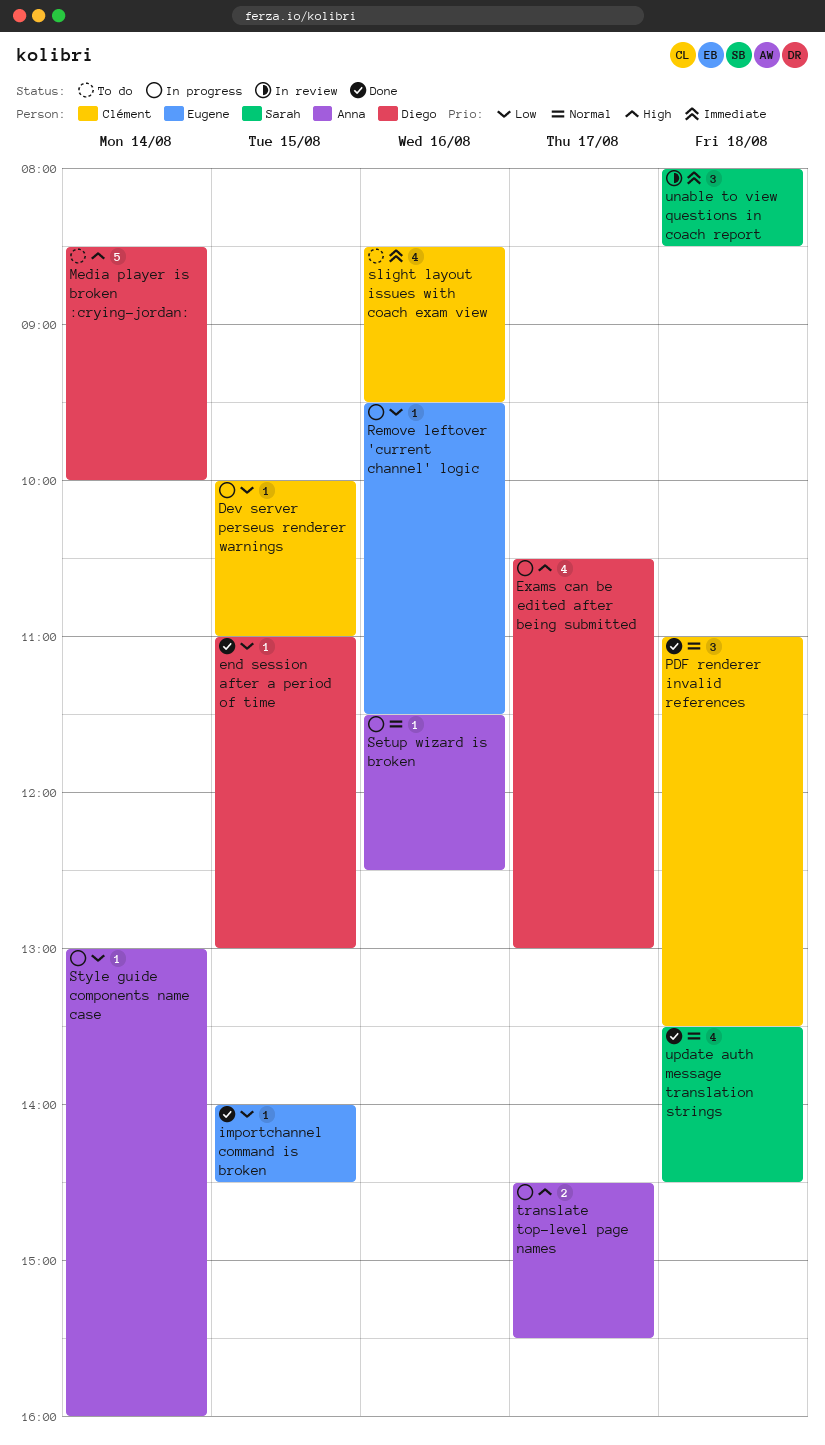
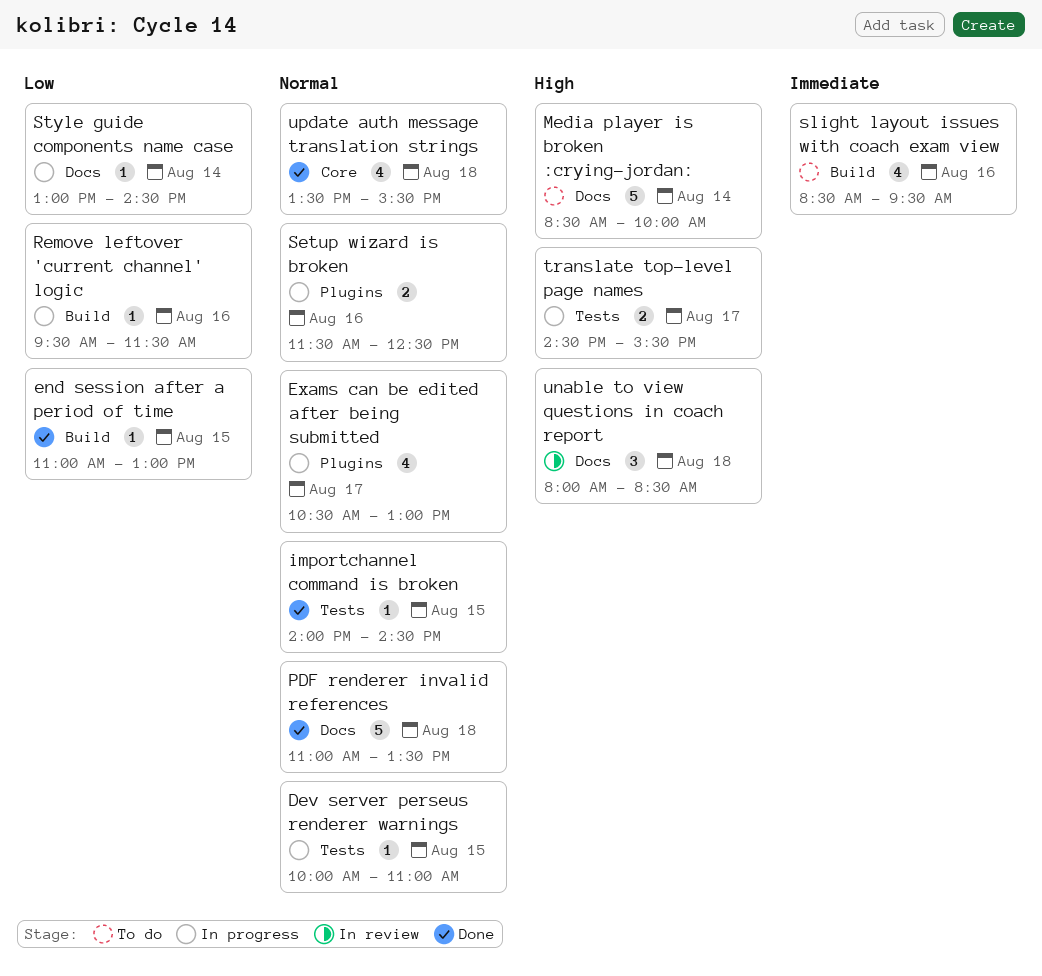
Dev server perseus renderer warnings, priority: Low -> Normal
Exams can be edited after being submitted, priority: High -> Normal
importchannel command is broken, priority: Low -> Normal
PDF renderer invalid references, estimate: 3 -> 5
Setup wizard is broken, estimate: 1 -> 2
Style guide components name case, ends: 16:00 -> 14:30
unable to view questions in coach report, priority: Immediate -> High
update auth message translation strings, ends: 14:30 -> 15:30

